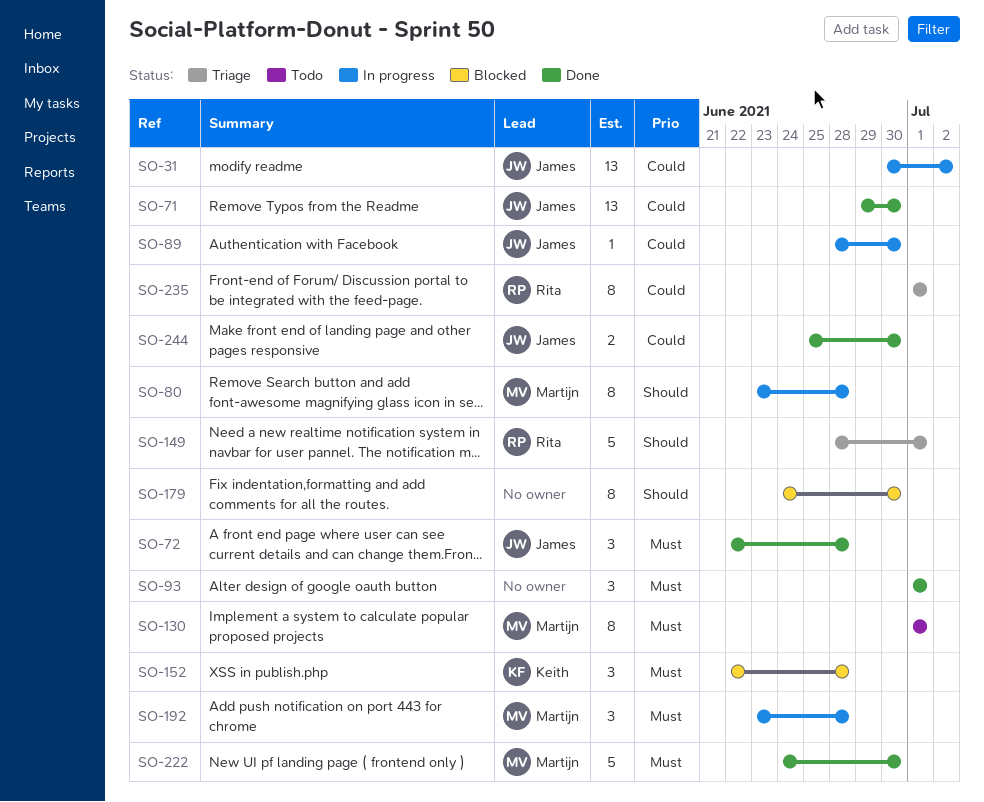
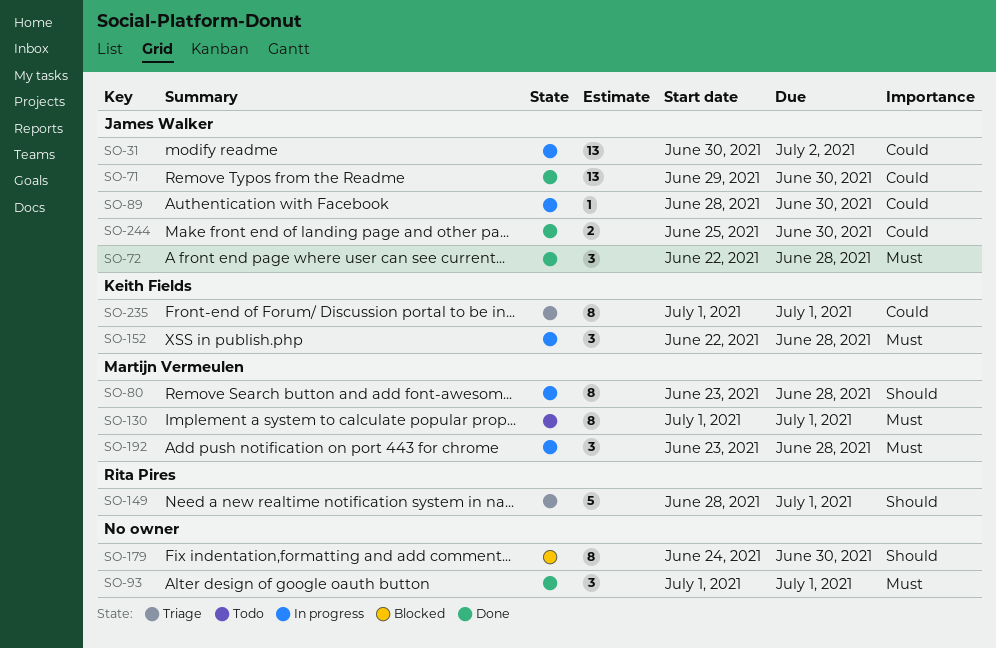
SO-152, status: Blocked -> In progress
SO-222: present -> none
SO-235, owner: Rita Pires -> Keith Fields

